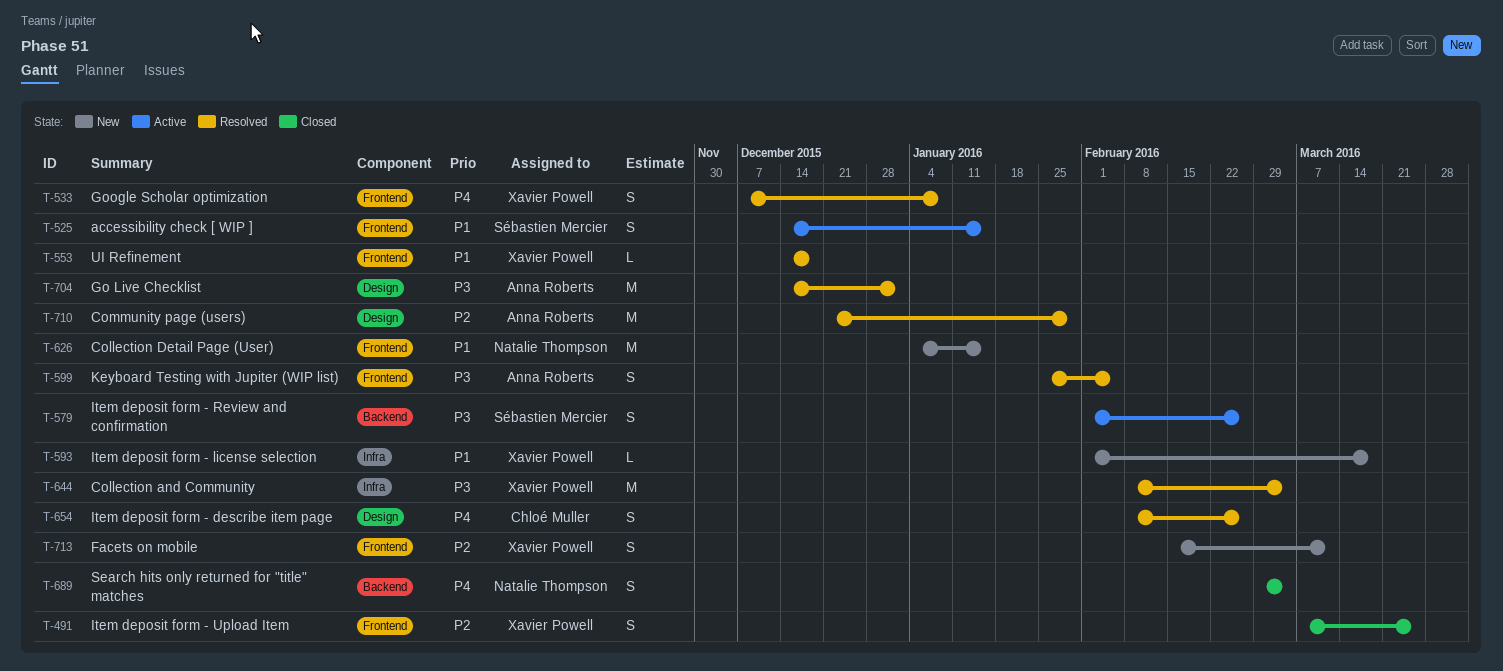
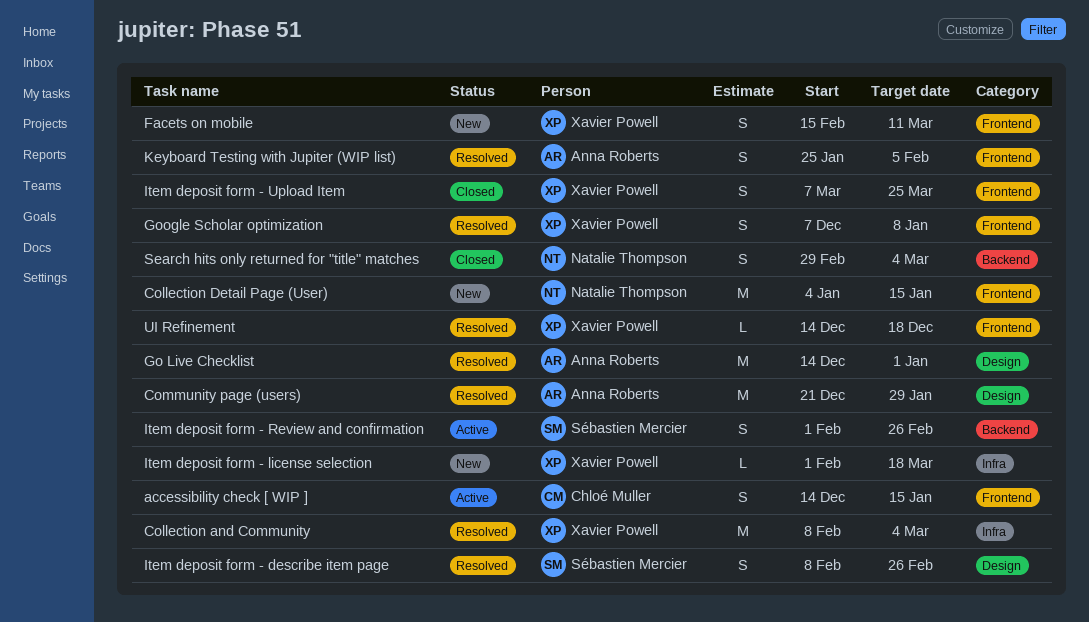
accessibility check [ WIP ], owner: Sébastien Mercier -> Chloé Muller
Item deposit form - describe item page, owner: Chloé Muller -> Sébastien Mercier

